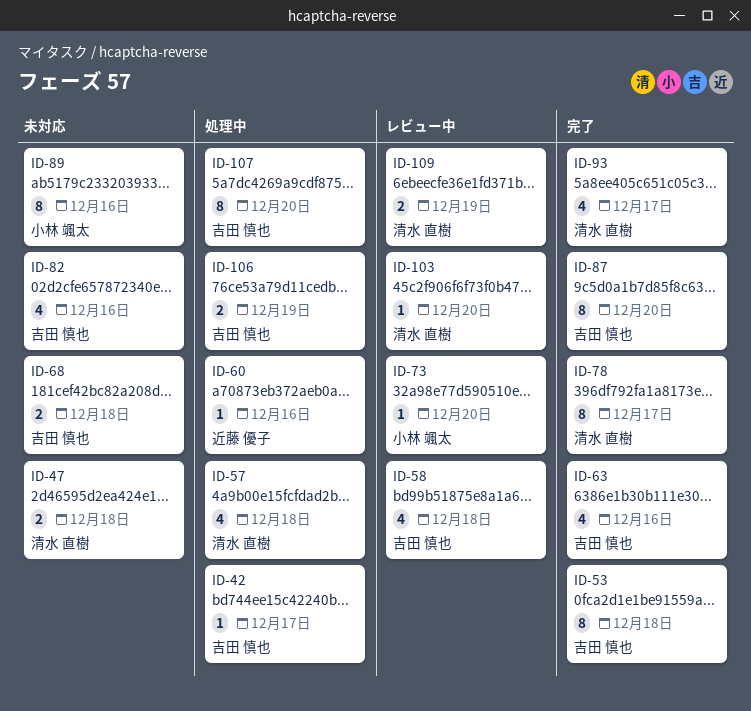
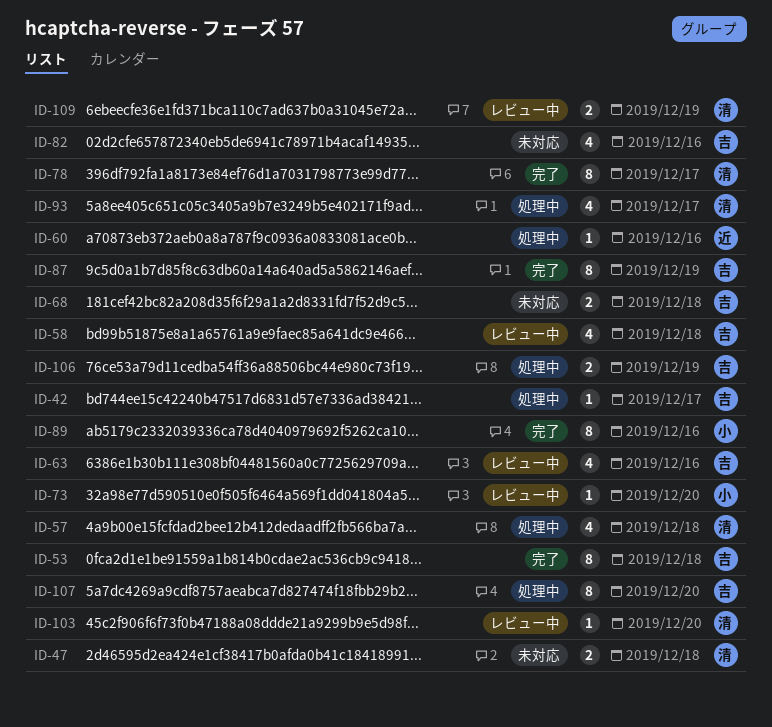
ID-63, status: 完了 -> レビュー中
ID-87, due: Dec 20 -> Dec 19
ID-89, status: 未対応 -> 完了
ID-93, status: 完了 -> 処理中

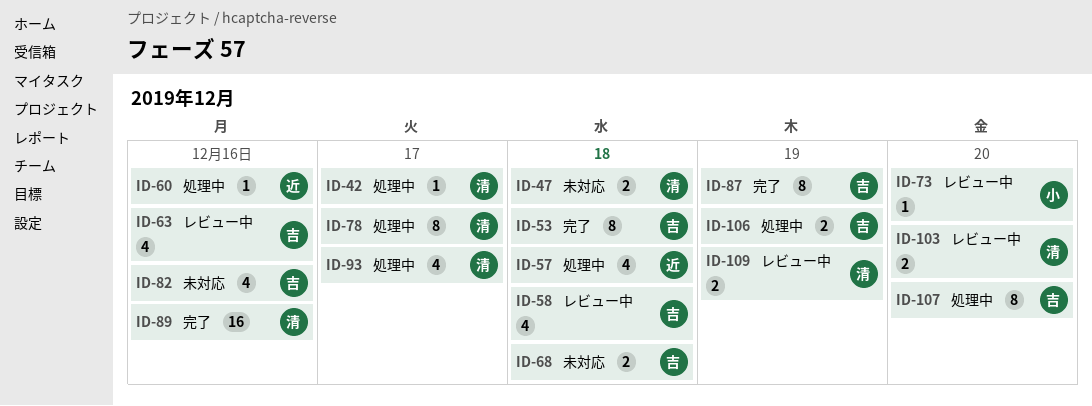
ID-42, owner: 吉 -> 清
ID-57, owner: 清 -> 近
ID-78, status: 完了 -> 処理中
ID-89, owner: 小 -> 清
ID-89, estimate: 8 -> 16
ID-103, estimate: 1 -> 2

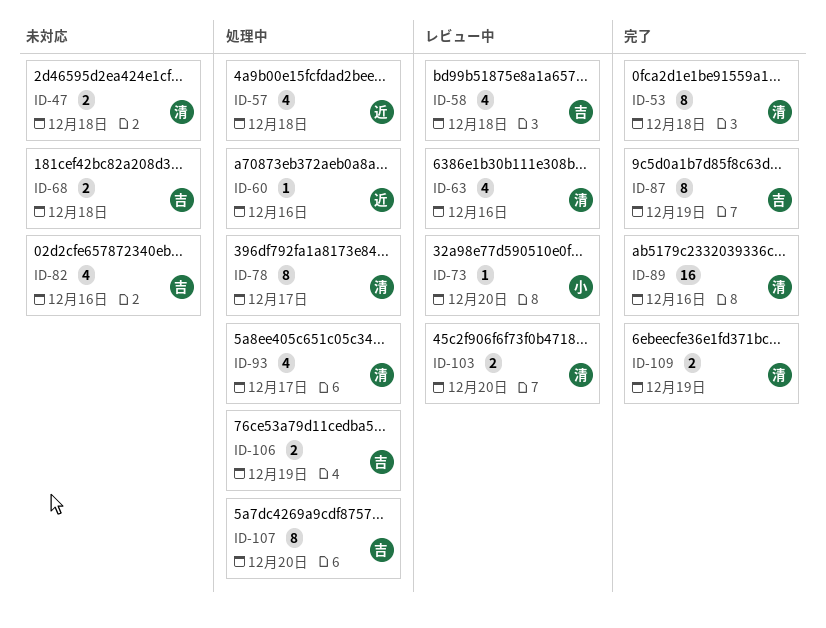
ID-42: present -> none
ID-53, owner: 吉 -> 清
ID-63, owner: 吉 -> 清
ID-109, status: レビュー中 -> 完了

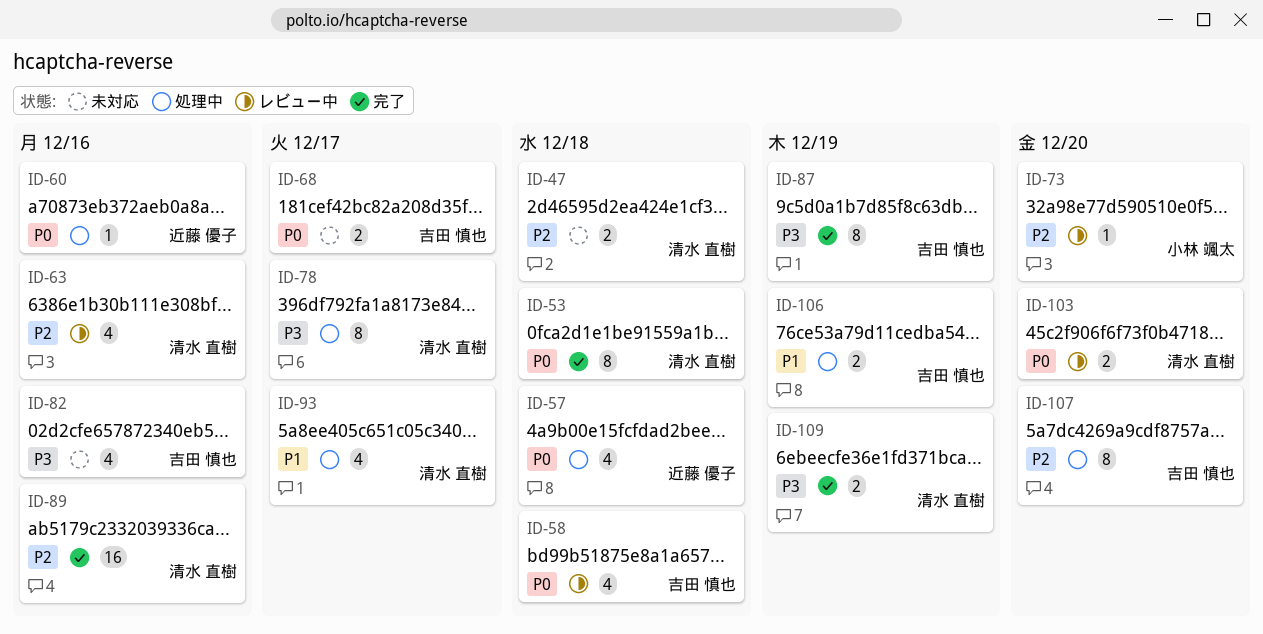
ID-68, due: Dec 18 -> Dec 17

